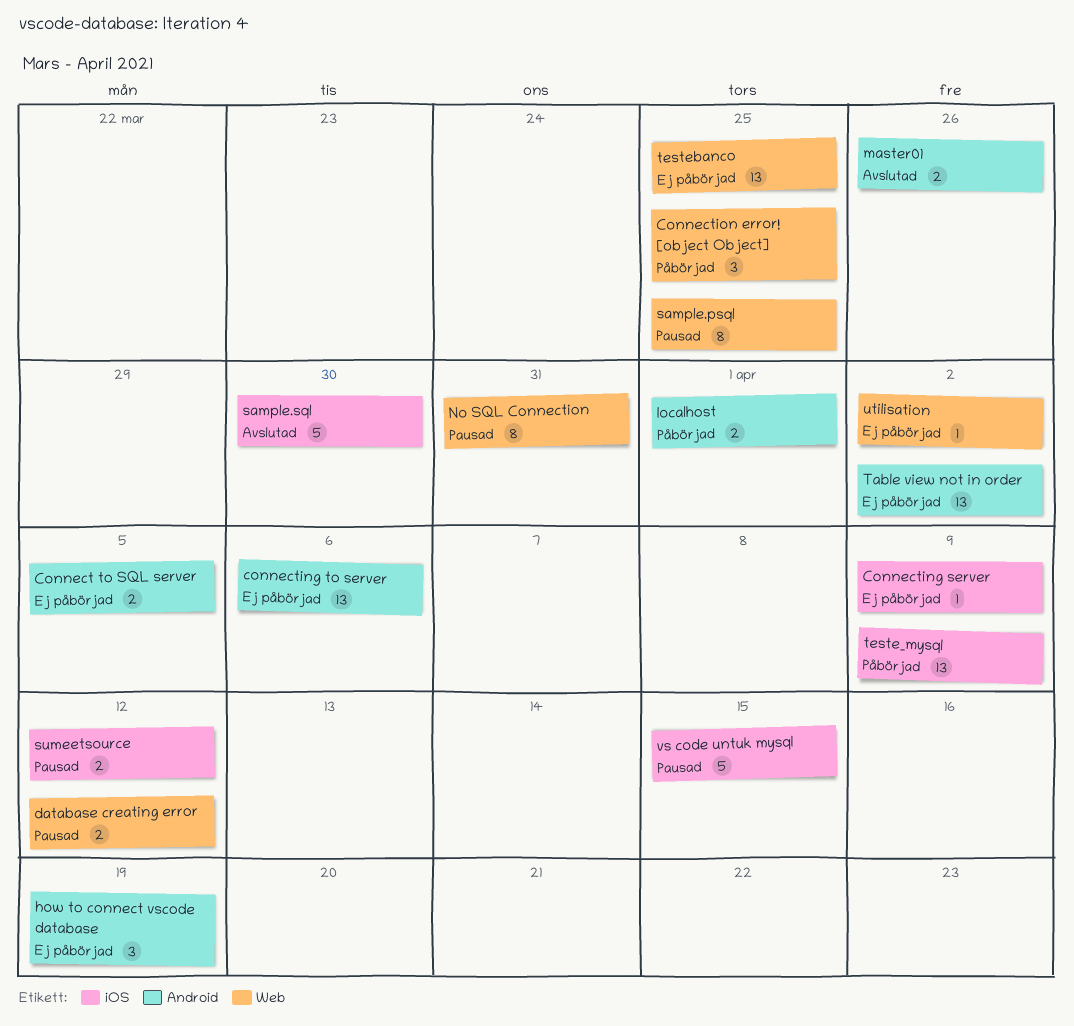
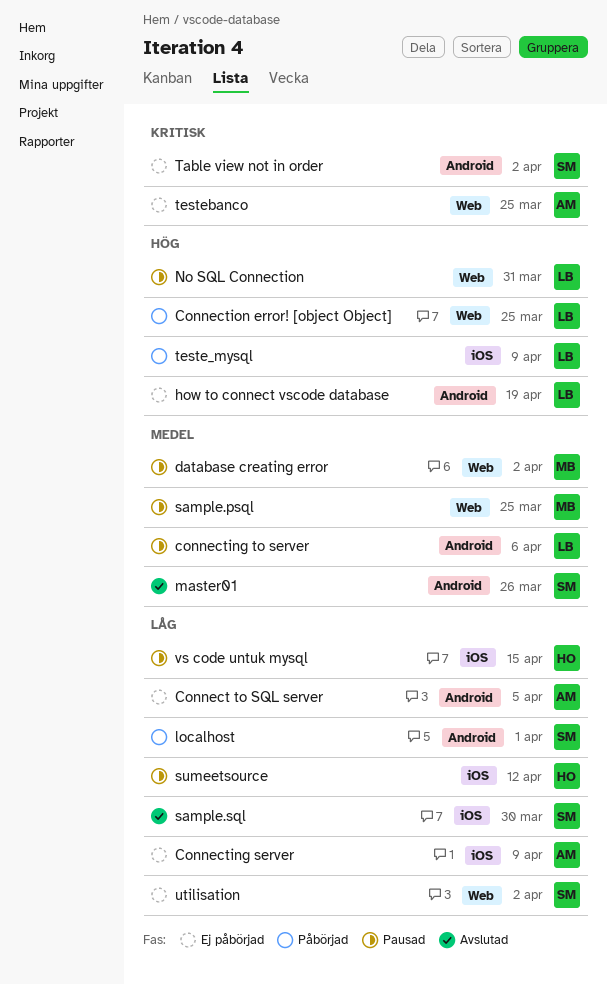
connecting to server, status: Ej påbörjad -> Pausad
database creating error, due: Apr 12 -> Apr 2

